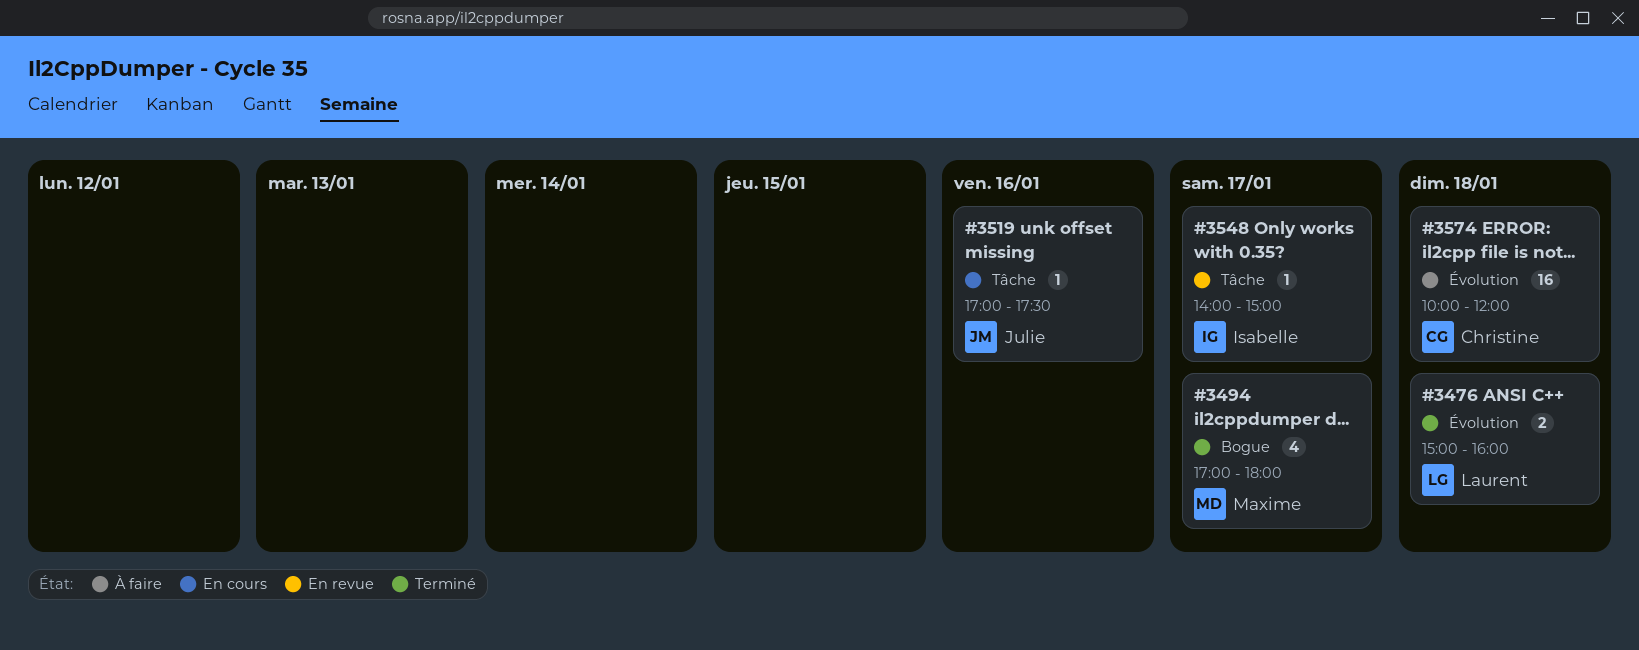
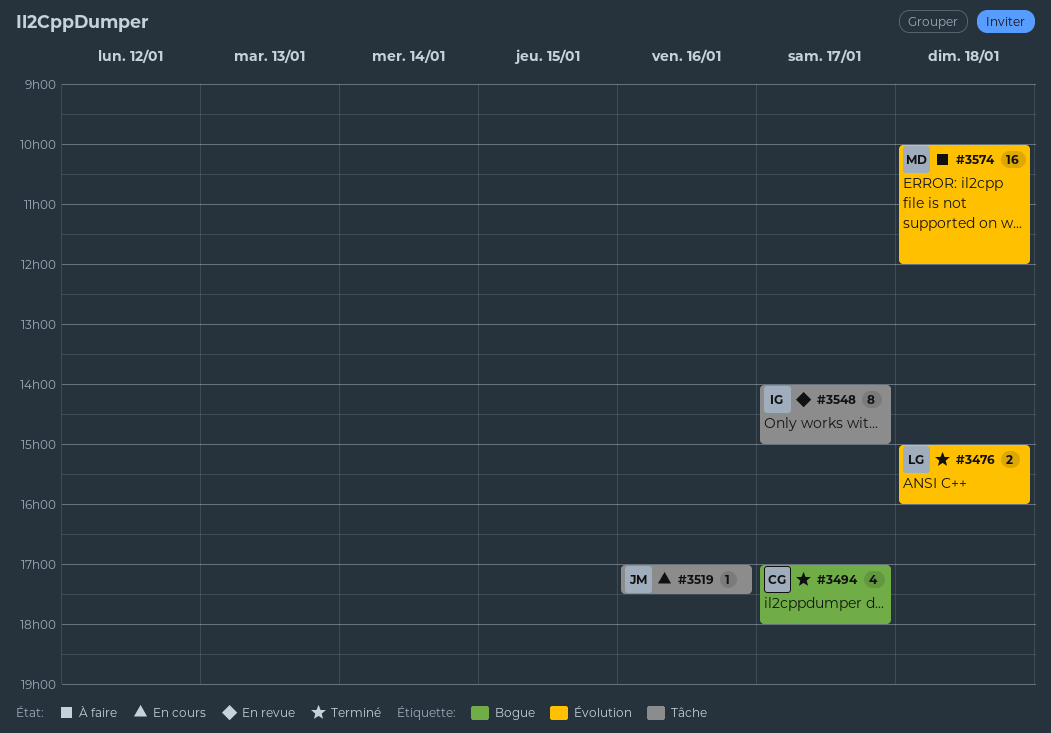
#3494, owner: Maxime -> Christine
#3548, estimate: 1 -> 8
#3574, owner: Christine -> Maxime

